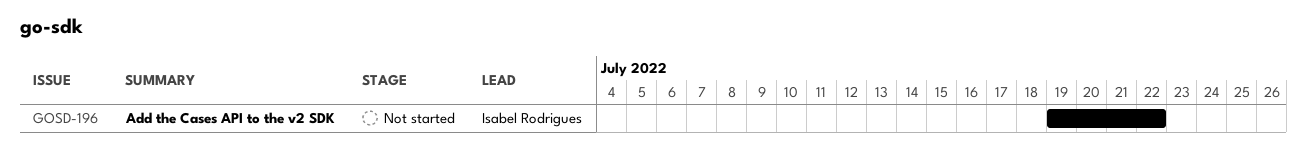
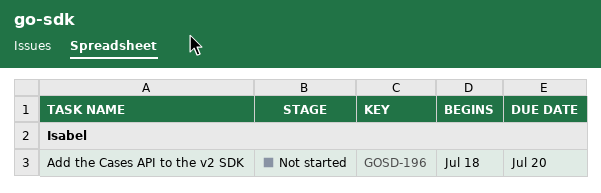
GOSD-196, start: Jul 19 -> Jul 18
GOSD-196, due: Jul 22 -> Jul 20

